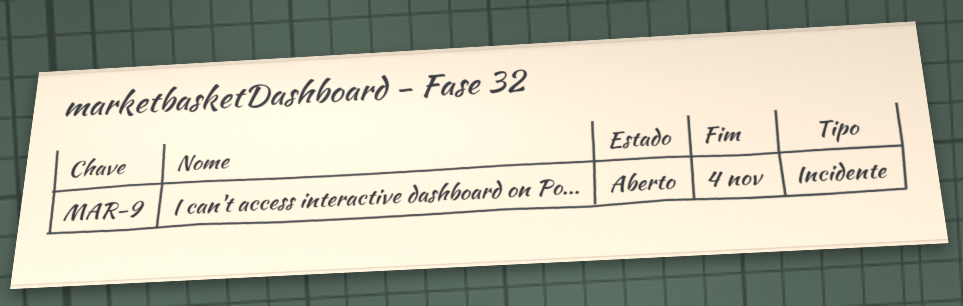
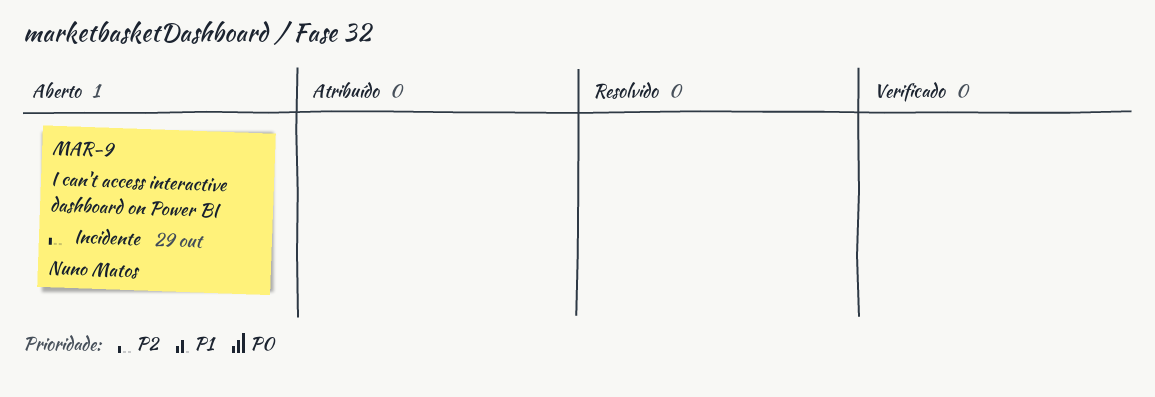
MAR-9, due: Nov 4 -> Oct 29

